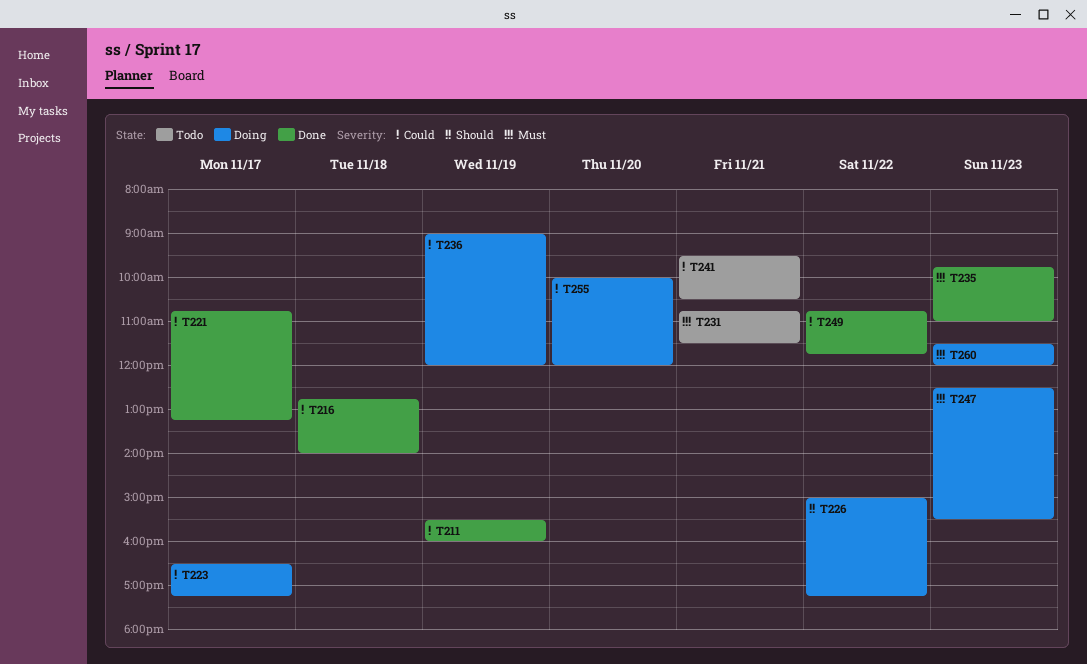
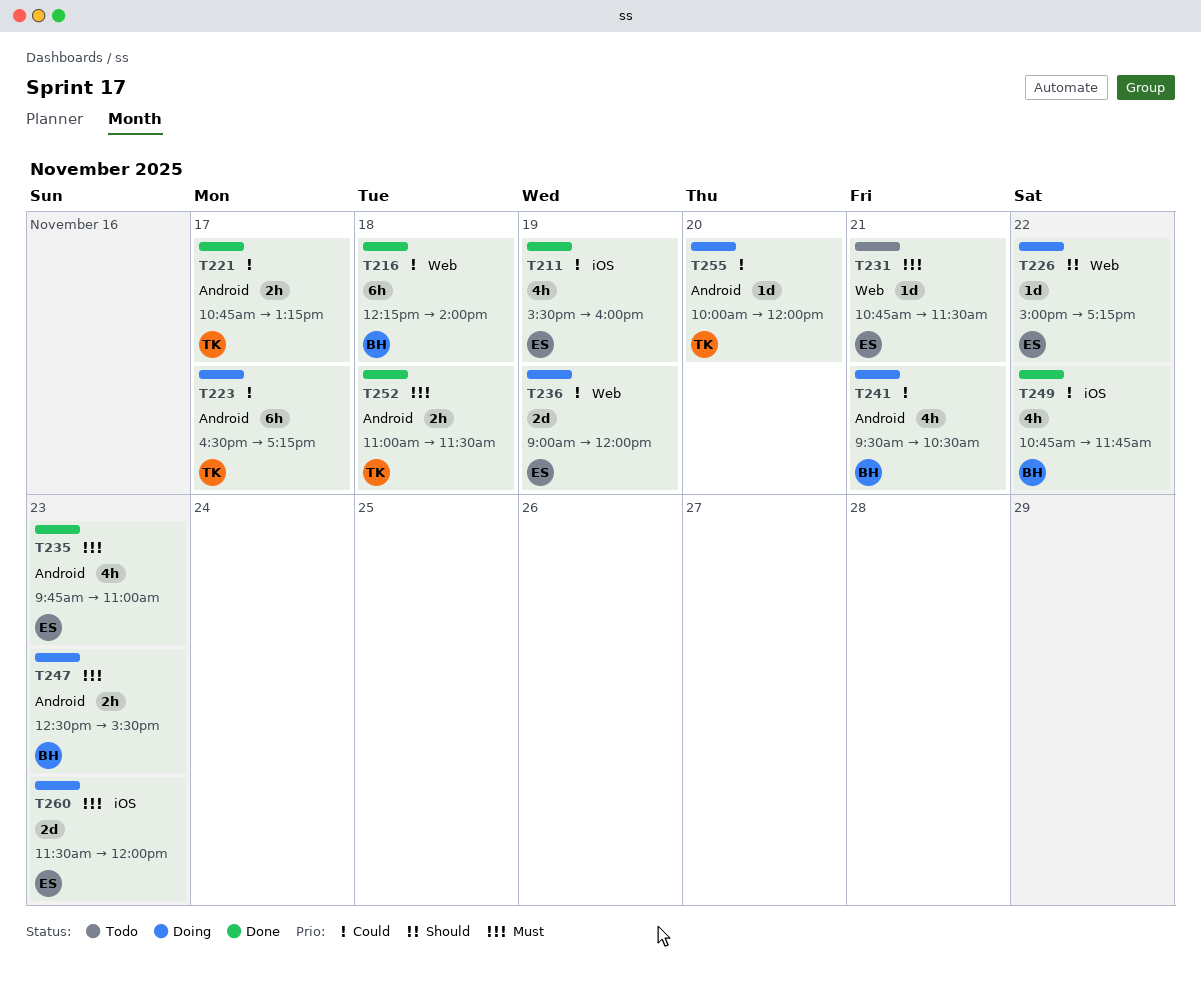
T216, begins: 12:45 -> 12:15
T241, status: Todo -> Doing
T252: none -> present

